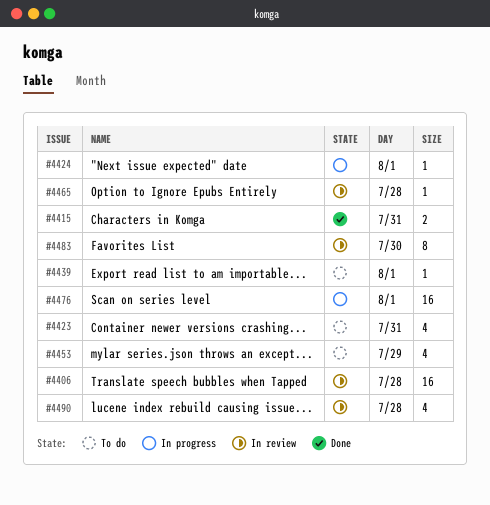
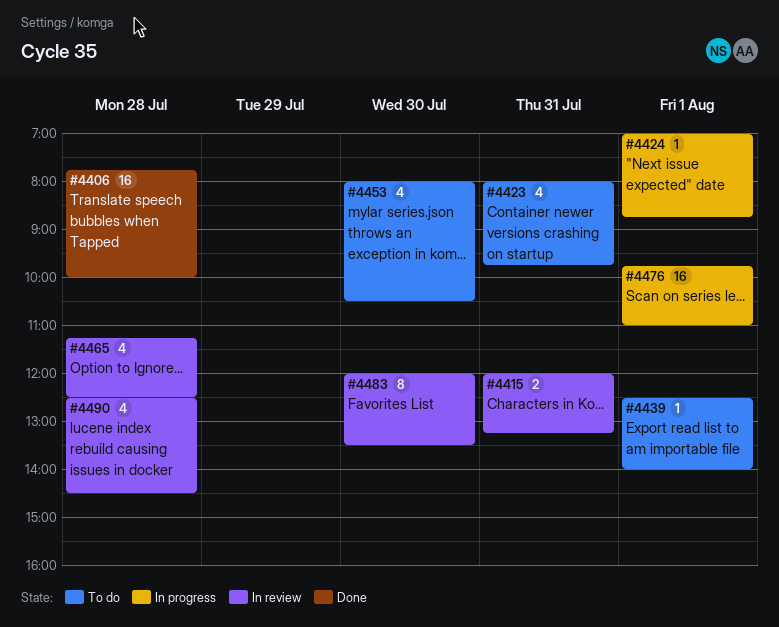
#4406, status: In review -> Done
#4415, status: Done -> In review
#4453, day: Jul 29 -> Jul 30
#4465, estimate: 1 -> 4

